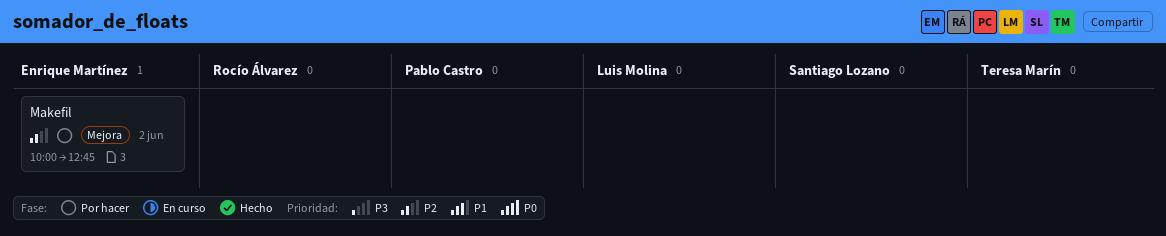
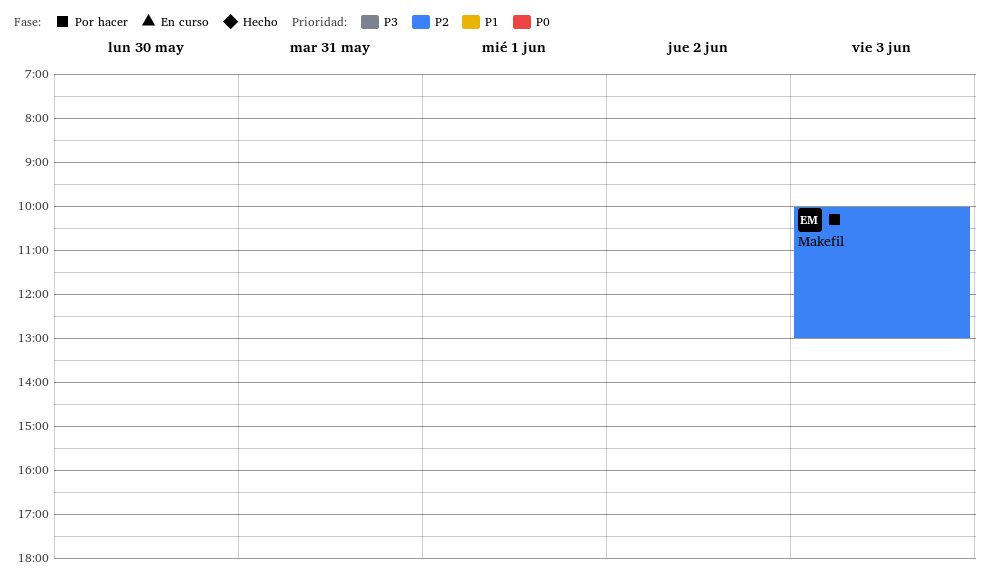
Makefil, day: Jun 2 -> Jun 3
Makefil, ends: 12:45 -> 13:00

